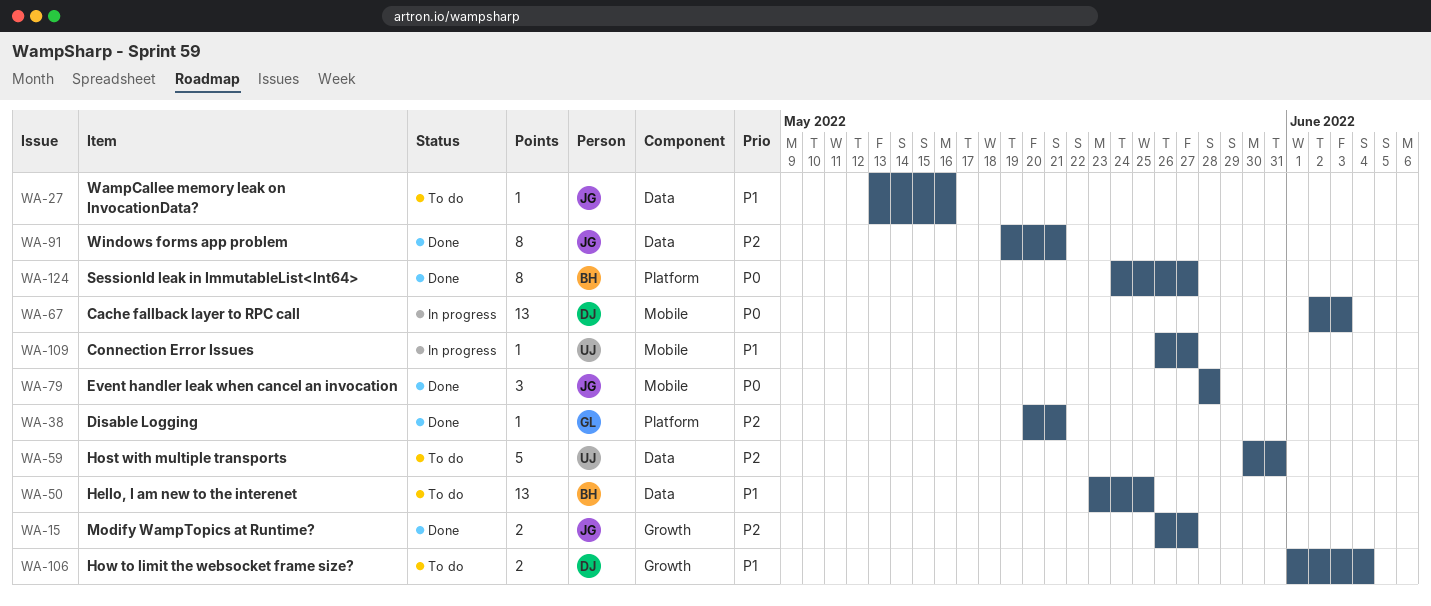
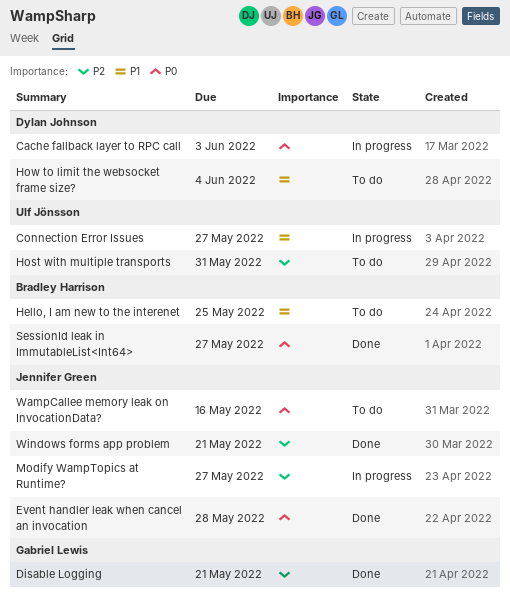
Modify WampTopics at Runtime?, status: Done -> In progress
WampCallee memory leak on InvocationData?, priority: P1 -> P0

